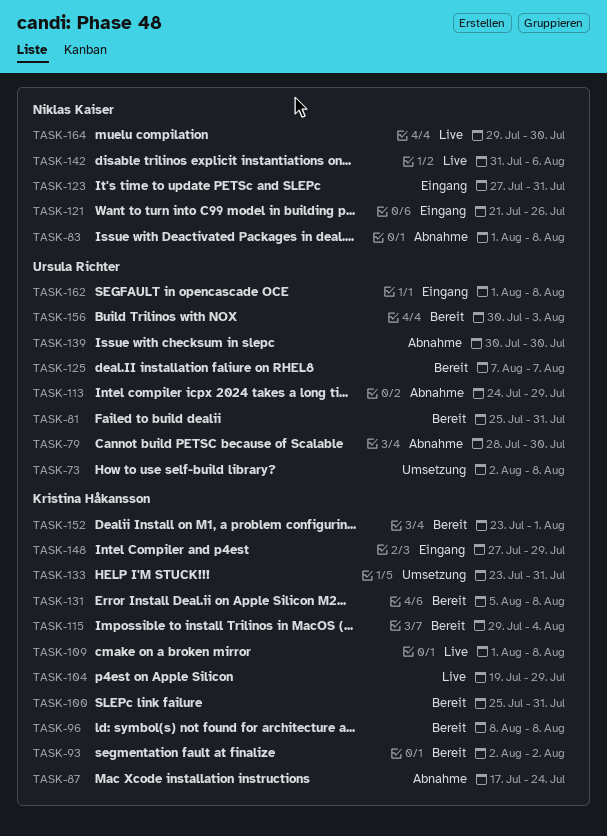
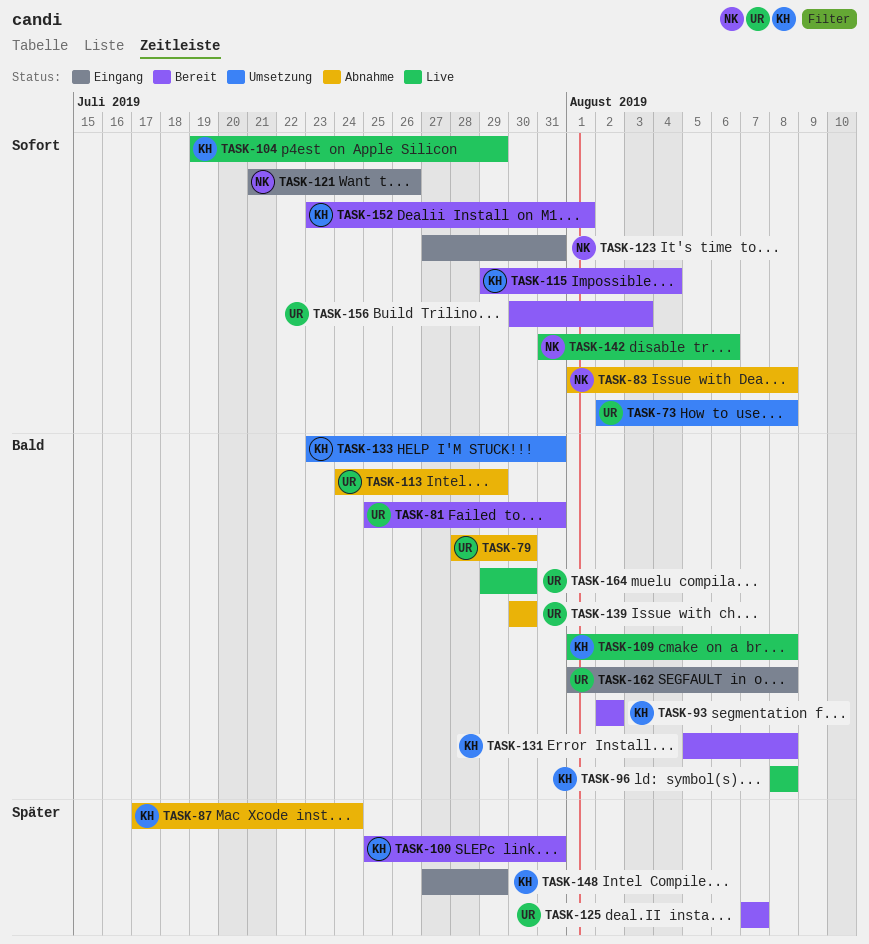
TASK-96, status: Bereit -> Live
TASK-164, owner: Niklas Kaiser -> Ursula Richter

